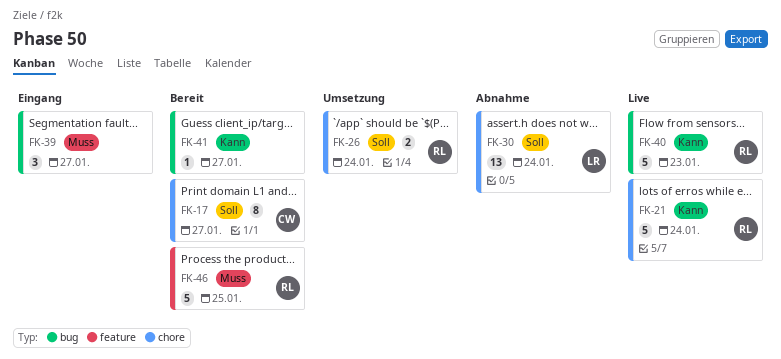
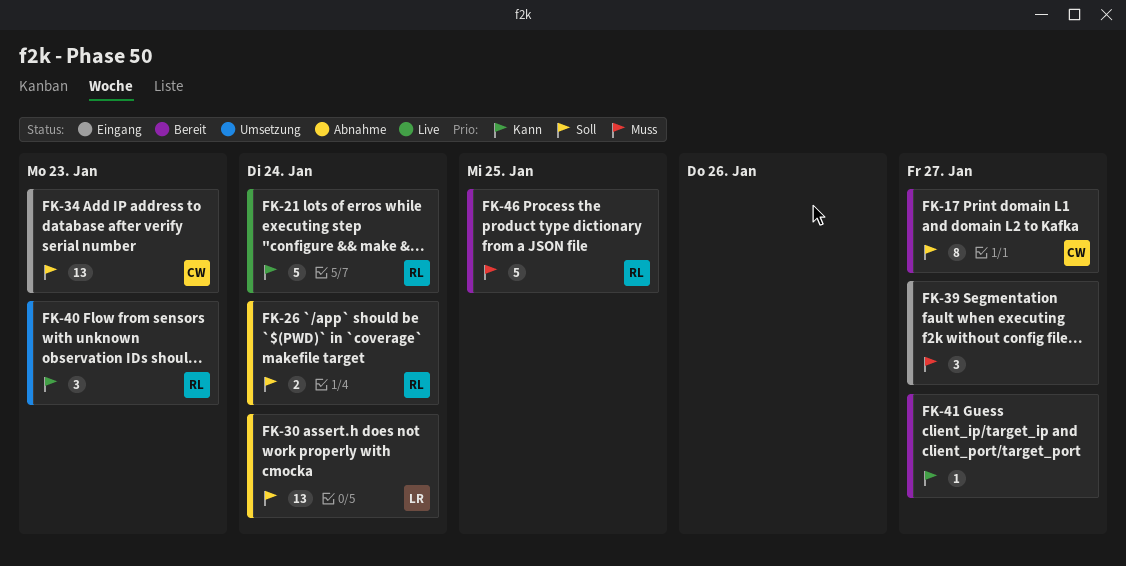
FK-26, status: Umsetzung -> Abnahme
FK-34: none -> present
FK-40, status: Live -> Umsetzung
FK-40, estimate: 5 -> 3

